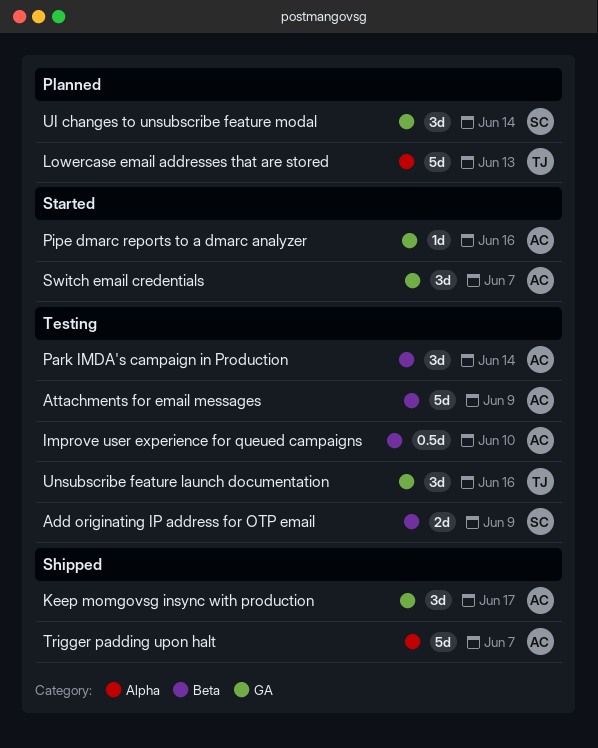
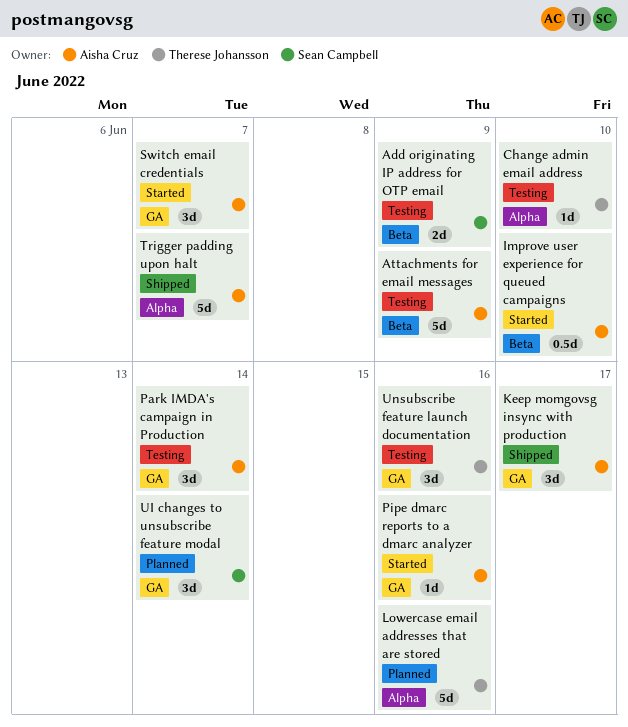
Change admin email address: none -> present
Improve user experience for queued campaigns, status: Testing -> Started
Lowercase email addresses that are stored, due: Jun 13 -> Jun 16
Park IMDA's campaign in Production, label: Beta -> GA

